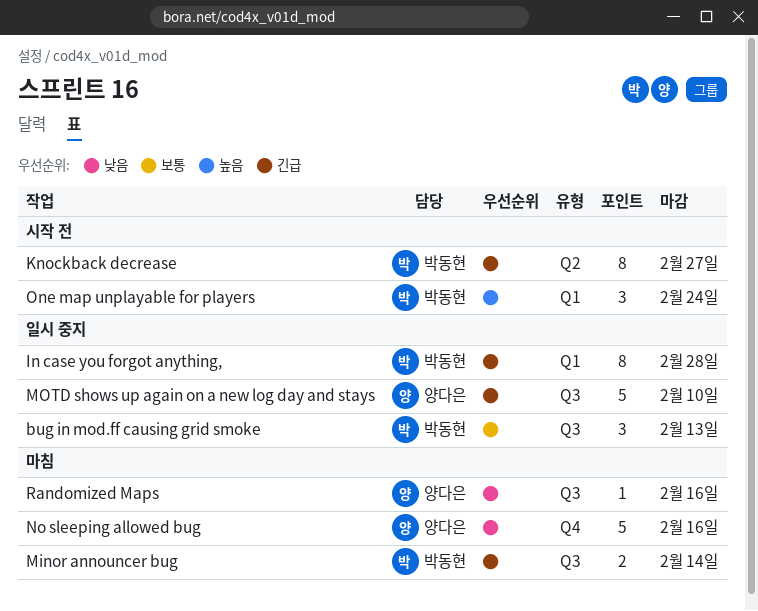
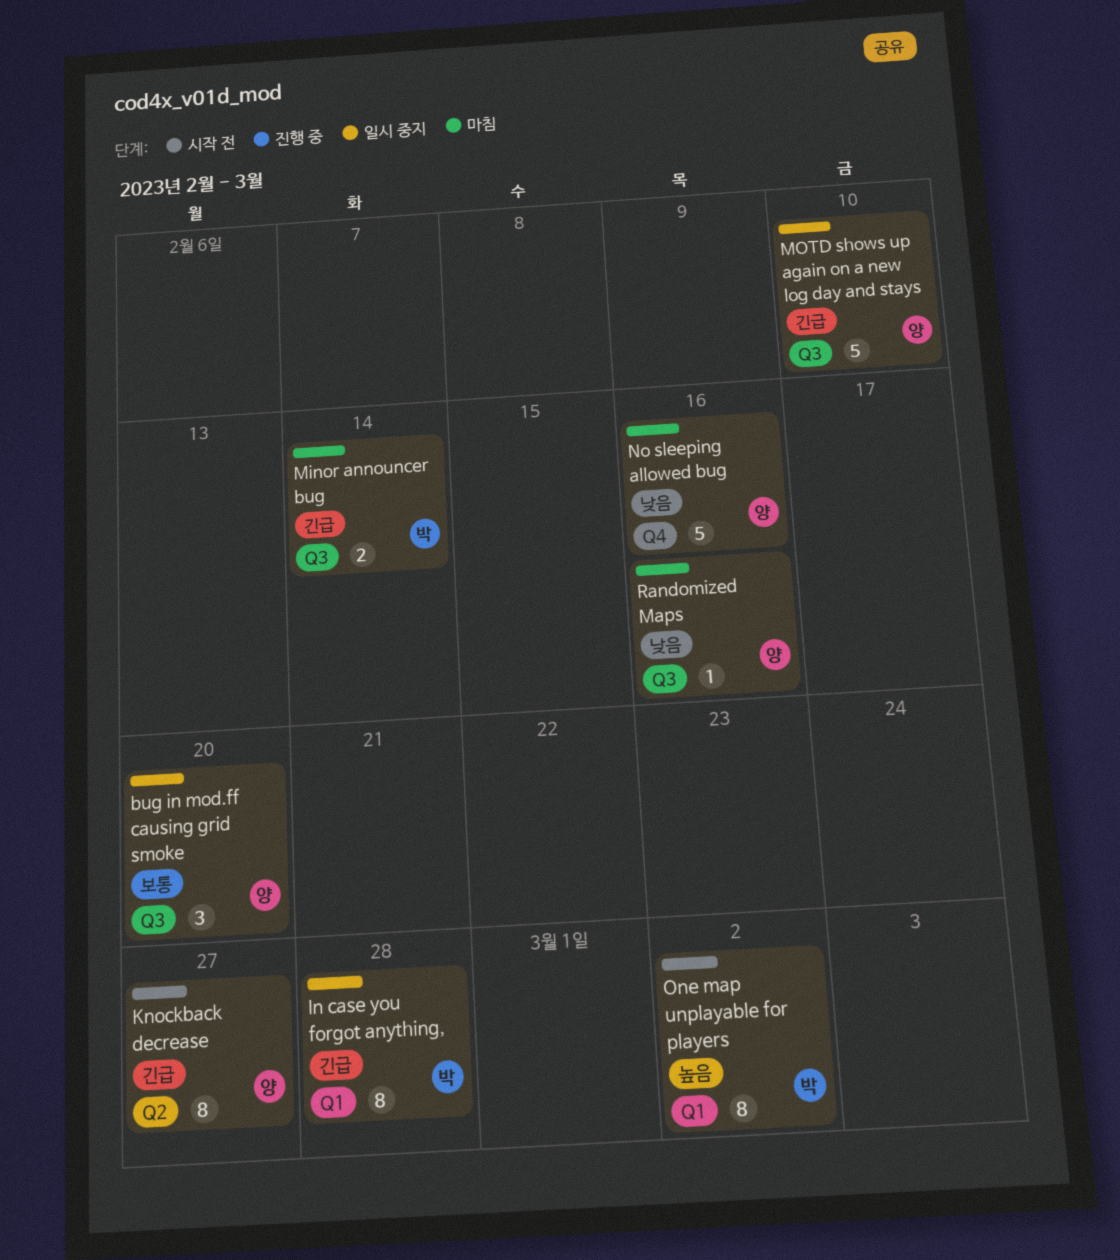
bug in mod.ff causing grid smoke, owner: 박동현 -> 양다은
bug in mod.ff causing grid smoke, due: Feb 13 -> Feb 20
Knockback decrease, owner: 박동현 -> 양다은
One map unplayable for players, estimate: 3 -> 8
One map unplayable for players, due: Feb 24 -> Mar 2

